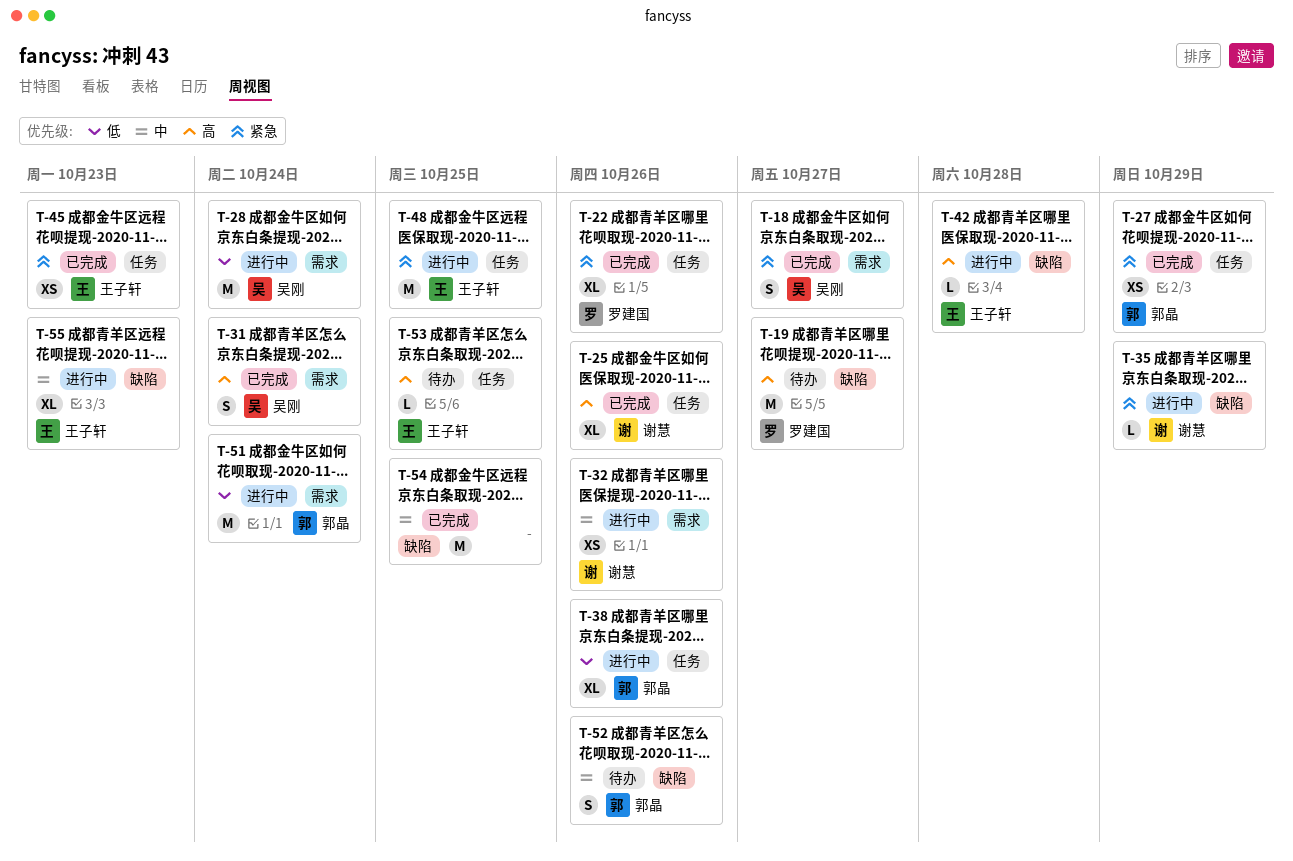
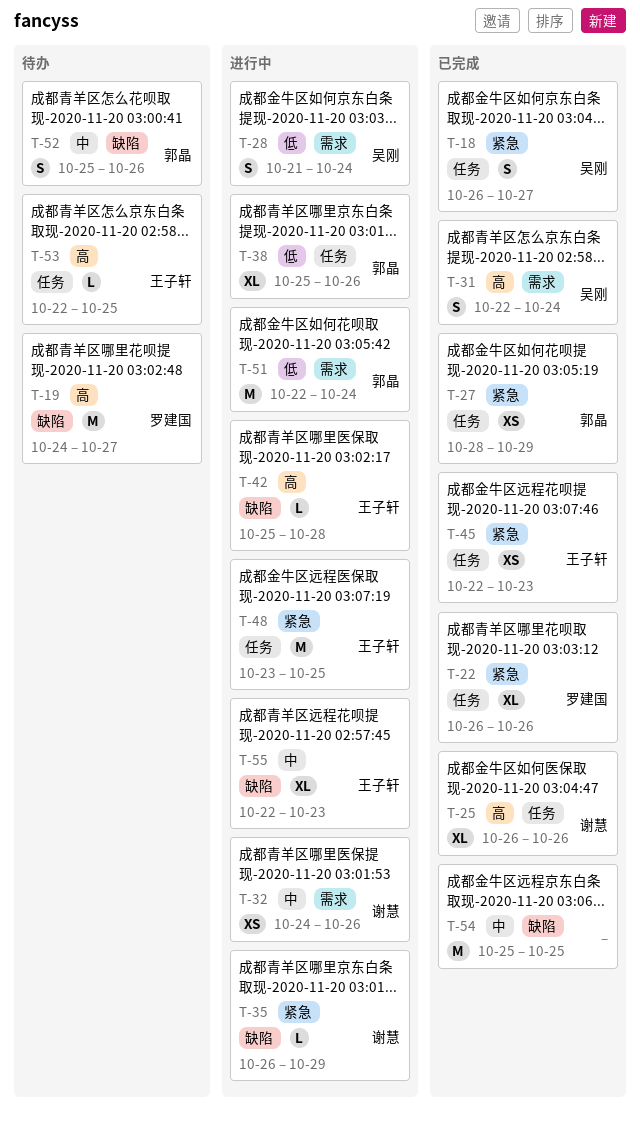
T-18, label: 需求 -> 任务
T-28, estimate: M -> S

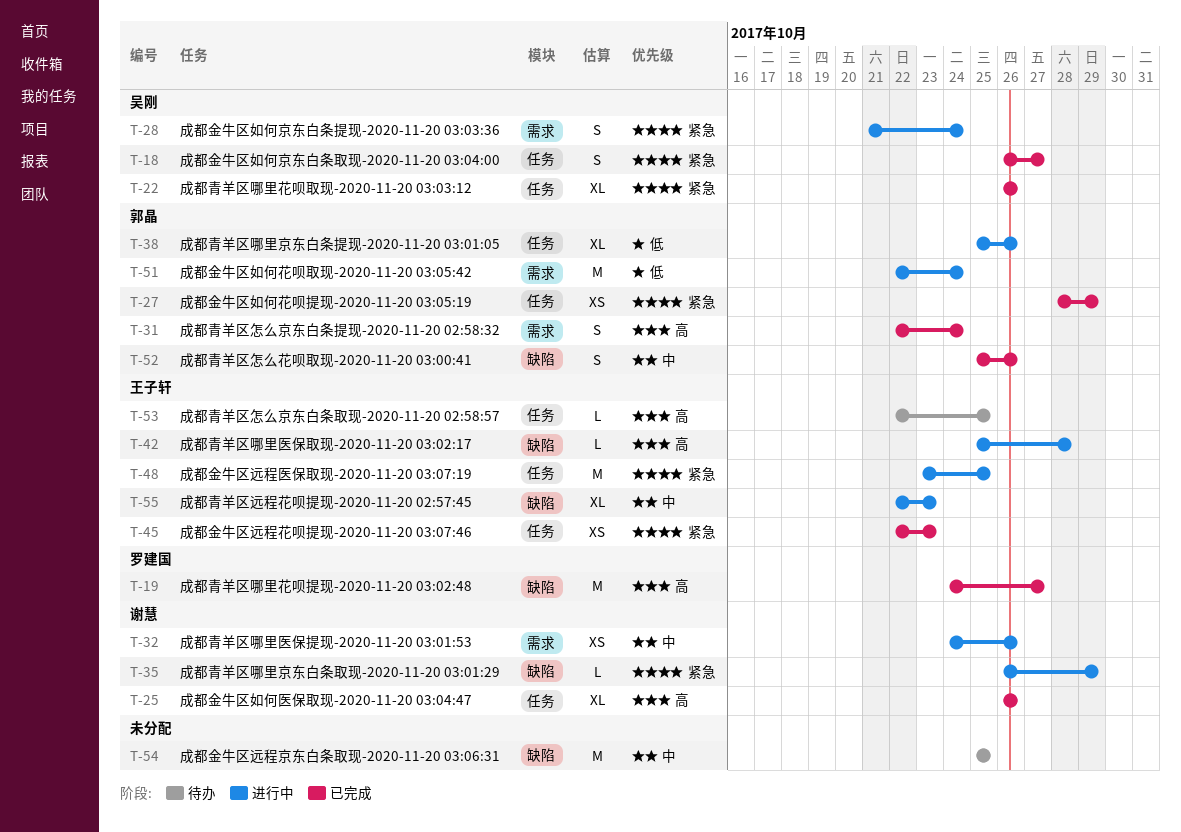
T-19, status: 待办 -> 已完成
T-22, owner: 罗建国 -> 吴刚
T-28, priority: 低 -> 紧急
T-31, owner: 吴刚 -> 郭晶
T-52, status: 待办 -> 已完成
T-54, status: 已完成 -> 待办

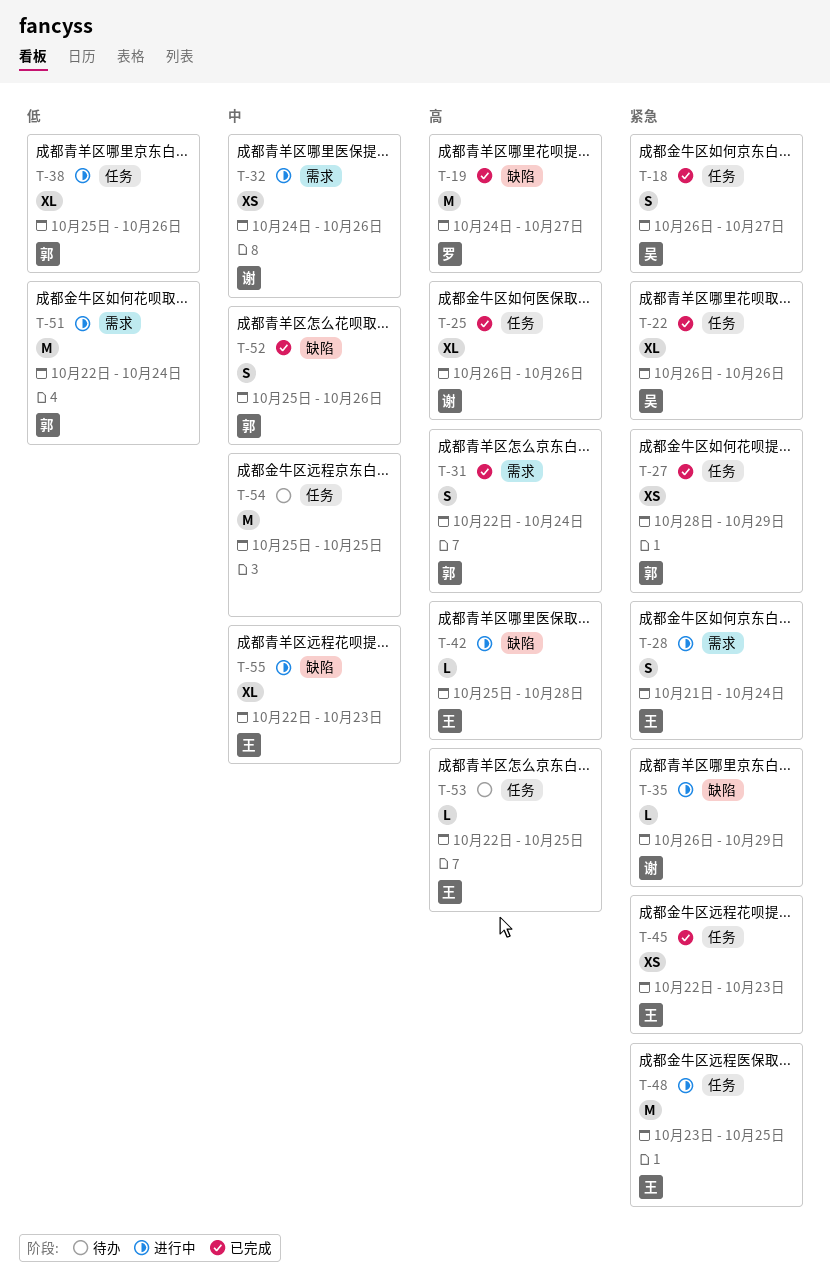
T-28, owner: 吴刚 -> 王子轩
T-54, label: 缺陷 -> 任务

